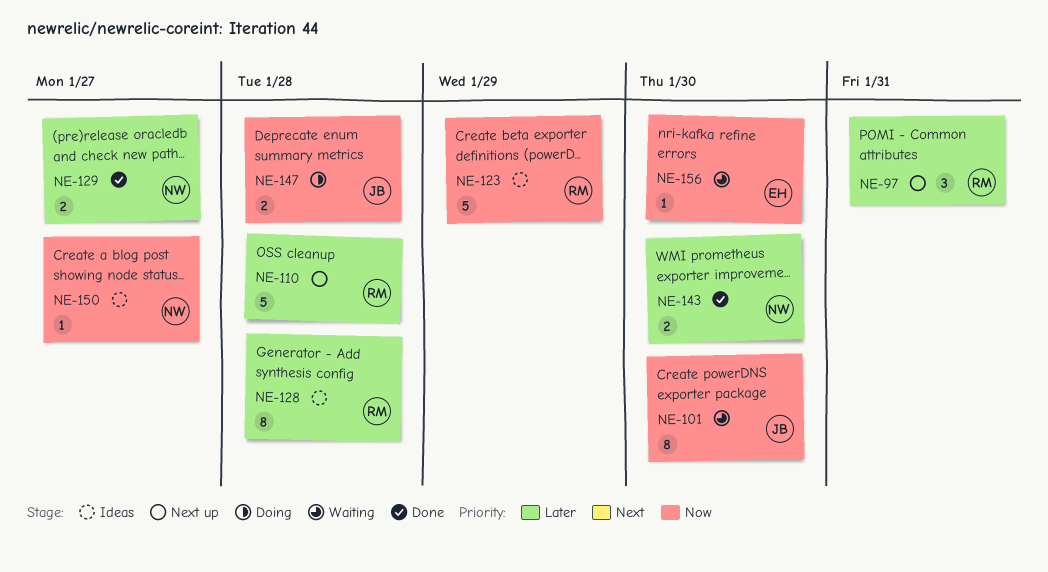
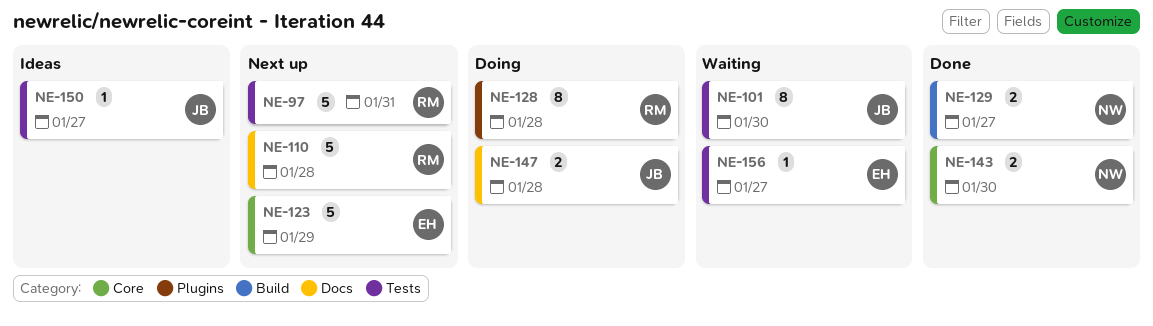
NE-97, estimate: 3 -> 5
NE-123, status: Ideas -> Next up
NE-123, owner: RM -> EH
NE-128, status: Ideas -> Doing
NE-150, owner: NW -> JB
NE-156, due: Jan 30 -> Jan 27

